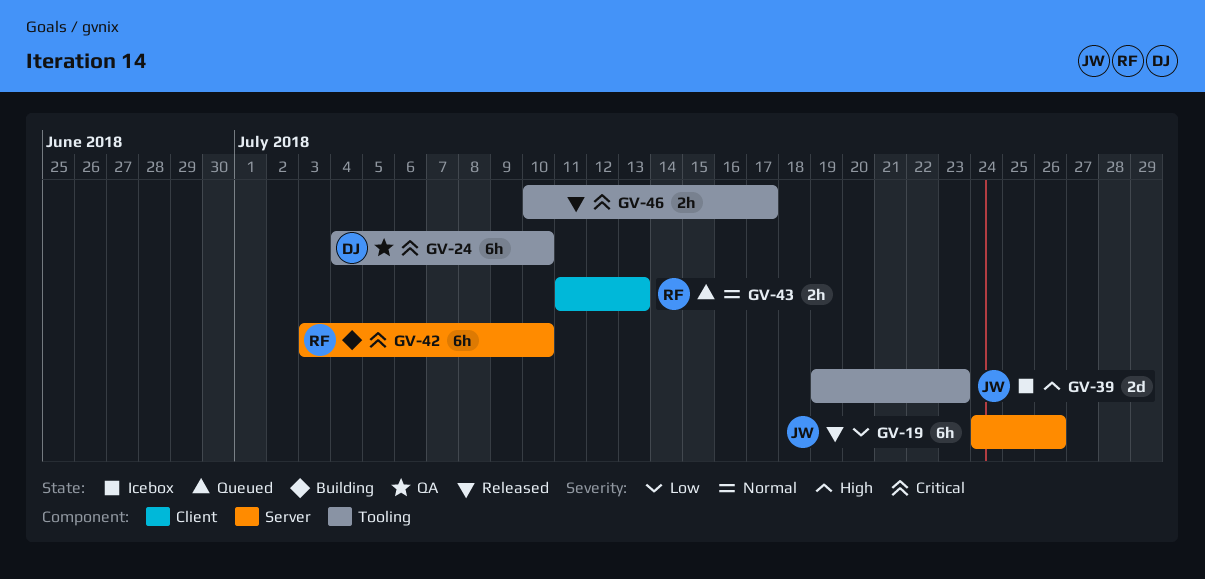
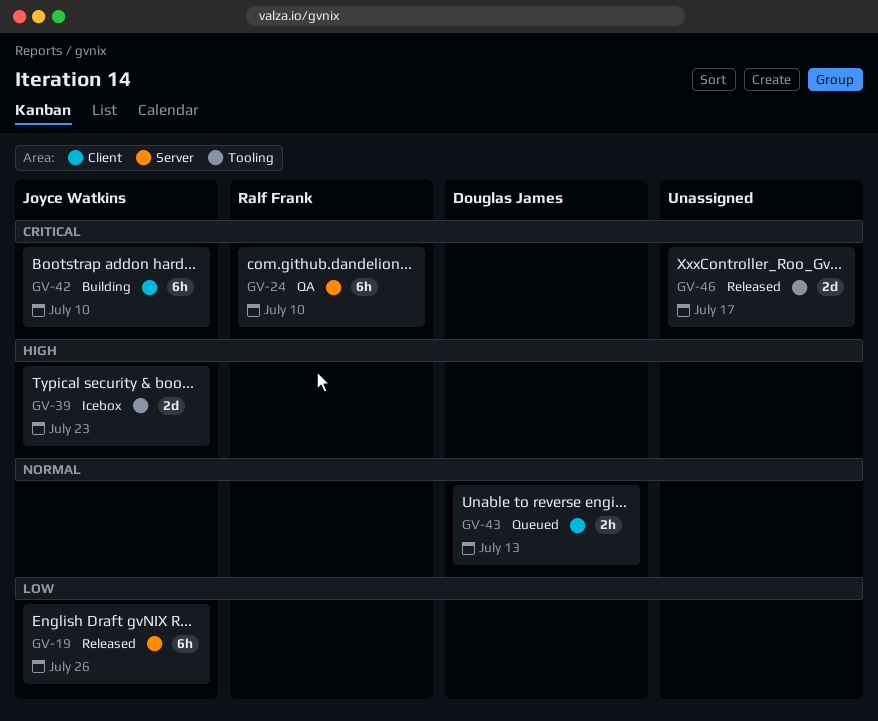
GV-24, owner: Douglas James -> Ralf Frank
GV-24, label: Tooling -> Server
GV-42, owner: Ralf Frank -> Joyce Watkins
GV-42, label: Server -> Client
GV-43, owner: Ralf Frank -> Douglas James
GV-46, estimate: 2h -> 2d

